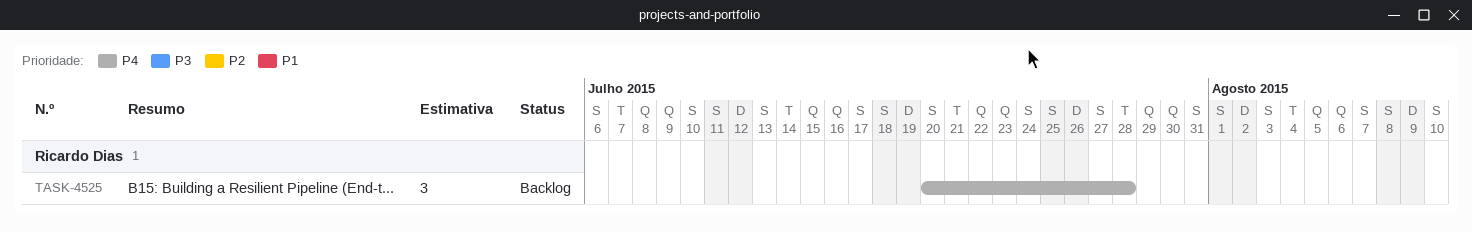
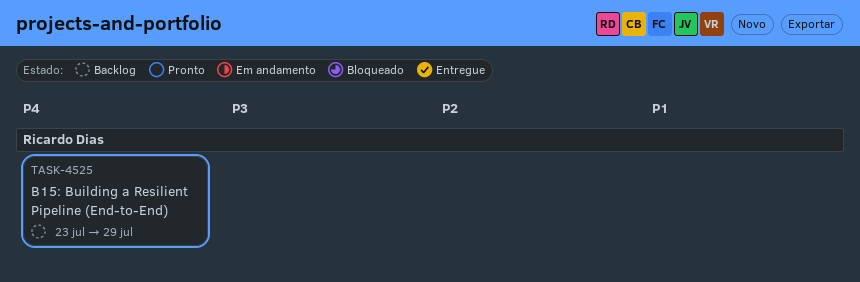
TASK-4525, start: Jul 20 -> Jul 23
TASK-4525, due: Jul 28 -> Jul 29

